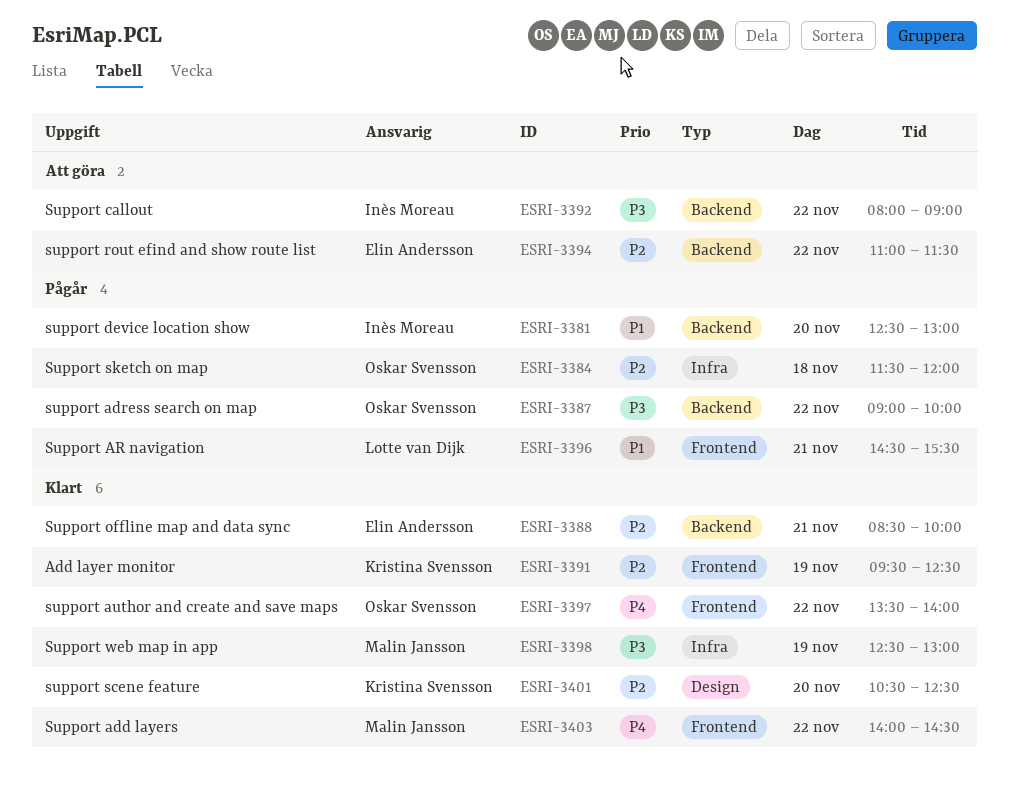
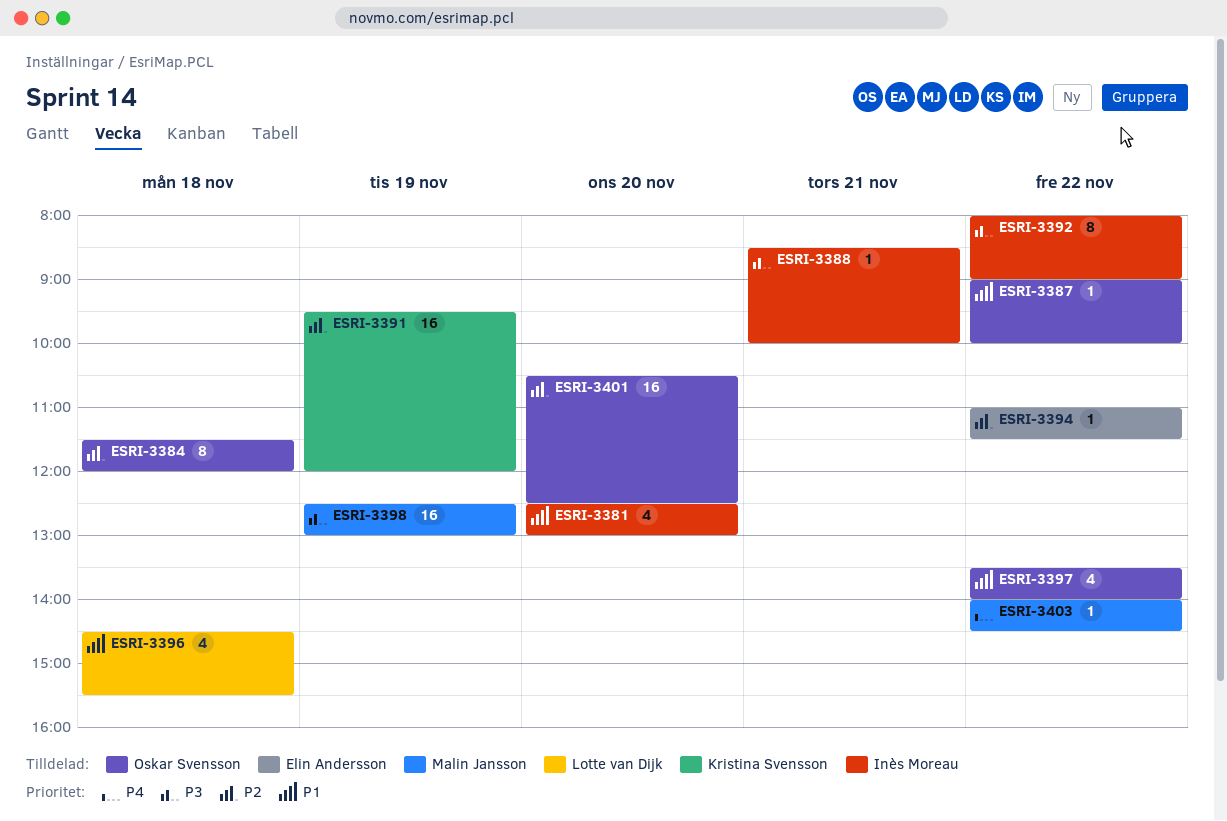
ESRI-3387, priority: P3 -> P1
ESRI-3388, owner: Elin Andersson -> Inès Moreau
ESRI-3388, priority: P2 -> P3
ESRI-3391, ends: 12:30 -> 12:00
ESRI-3396, day: Nov 21 -> Nov 18
ESRI-3397, priority: P4 -> P1
ESRI-3401, owner: Kristina Svensson -> Oskar Svensson

